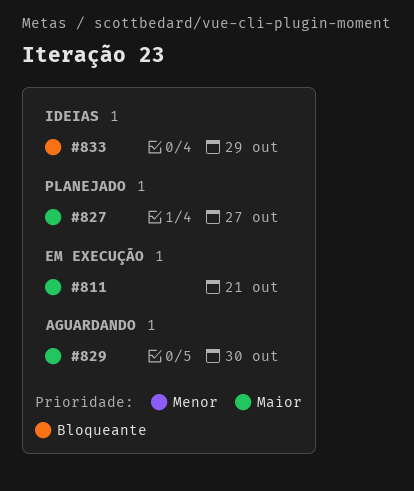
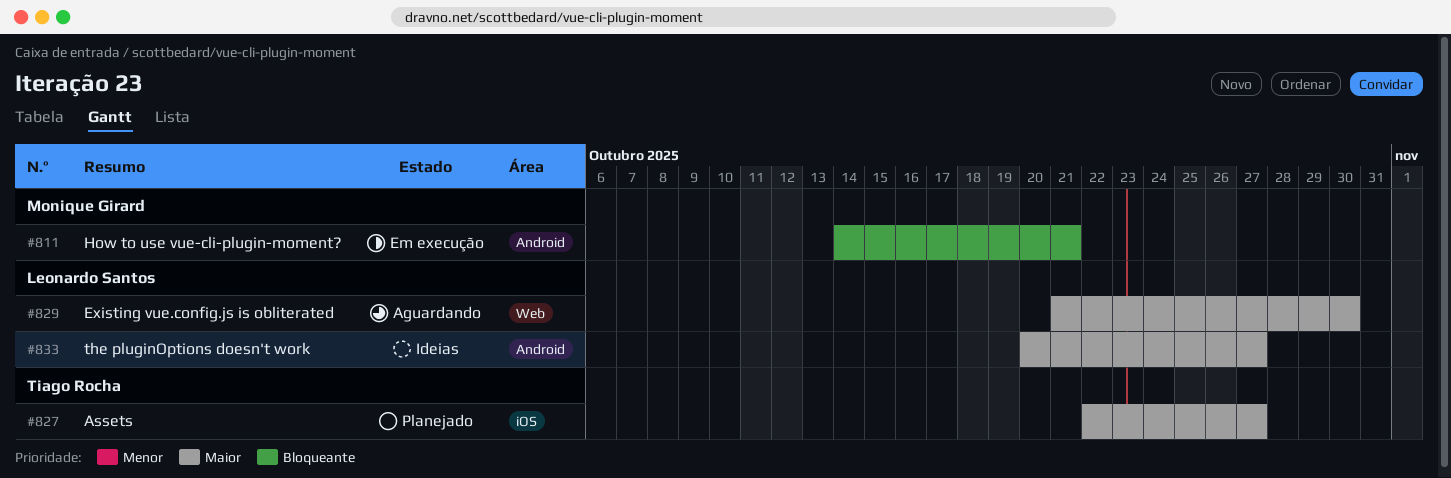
#811, priority: Maior -> Bloqueante
#833, priority: Bloqueante -> Maior
#833, due: Oct 29 -> Oct 27

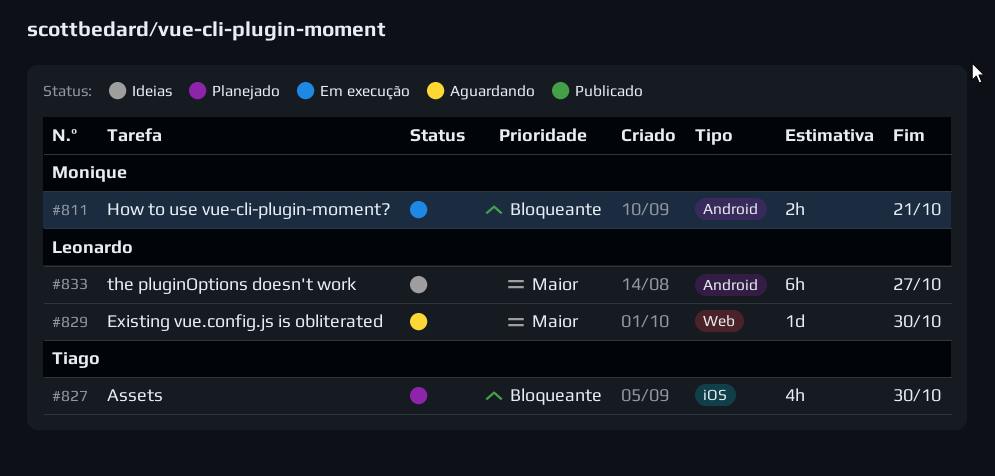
#827, priority: Maior -> Bloqueante
#827, due: Oct 27 -> Oct 30

